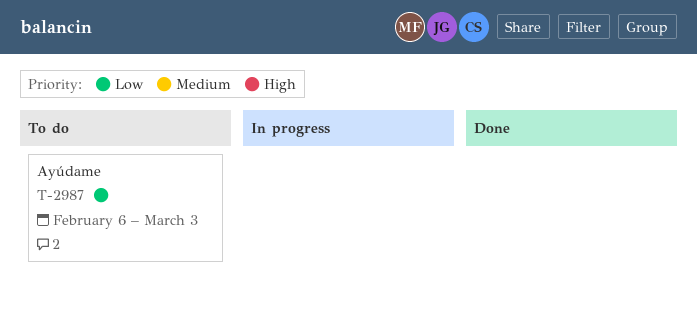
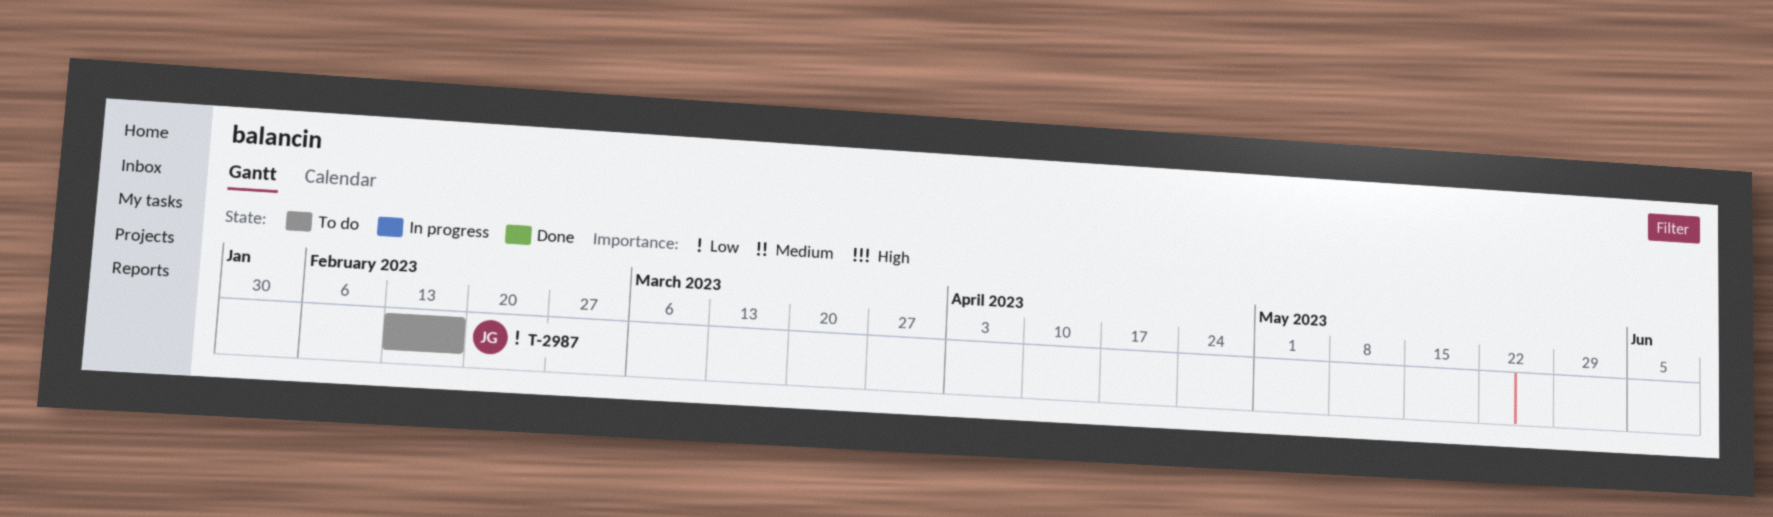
T-2987, start: Feb 6 -> Feb 13
T-2987, due: Mar 3 -> Feb 17

